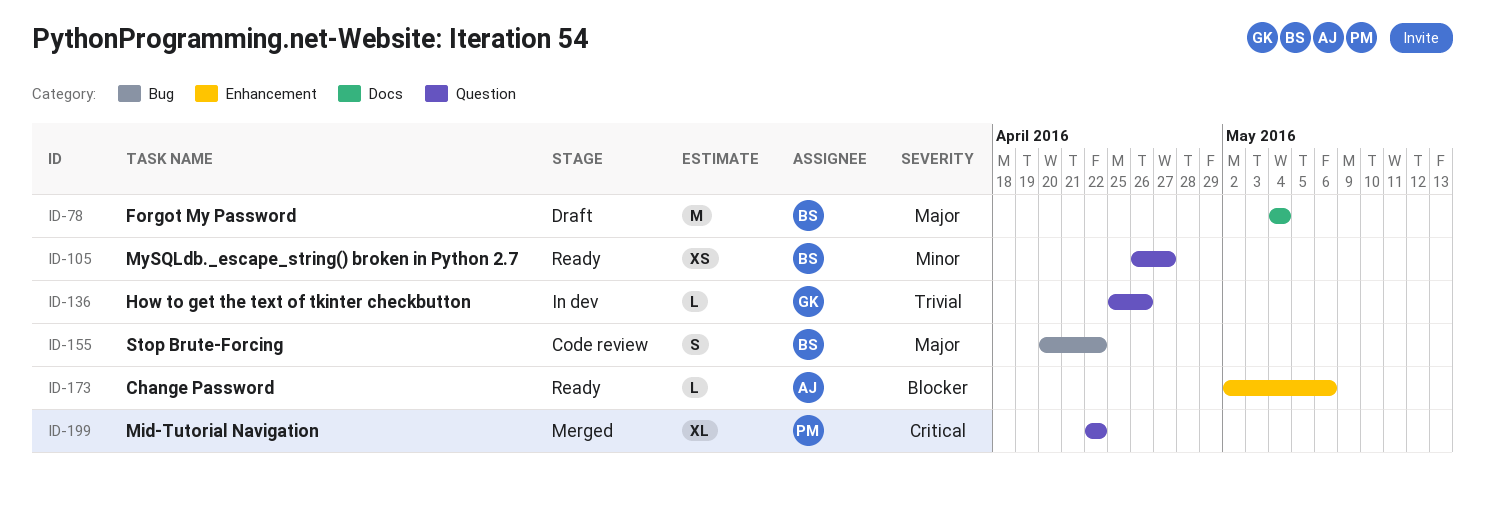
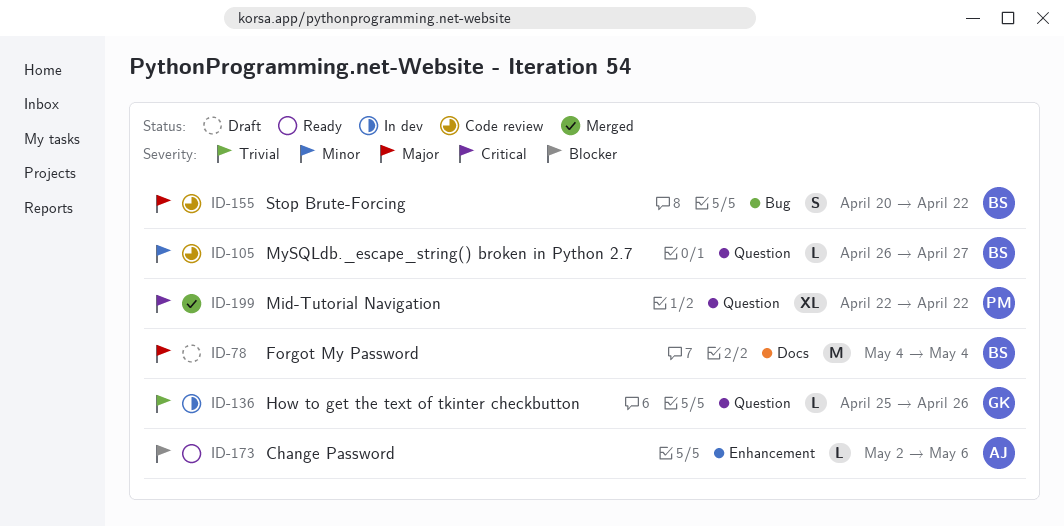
ID-105, status: Ready -> Code review
ID-105, estimate: XS -> L

